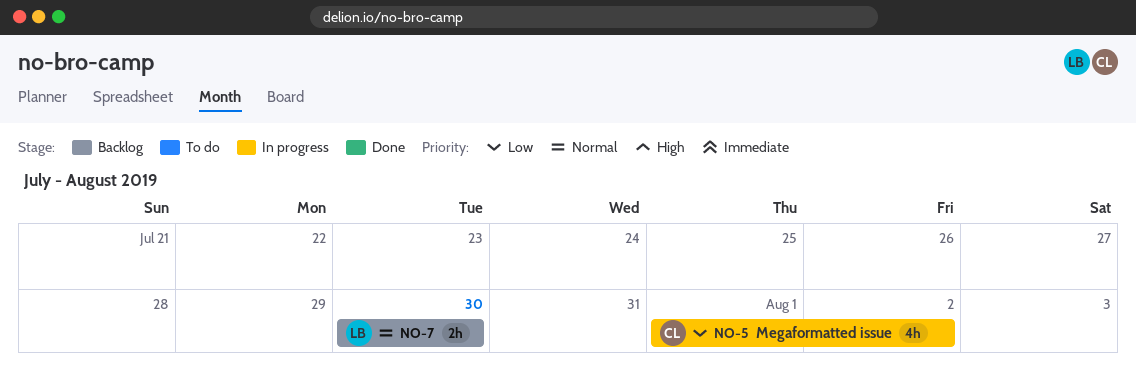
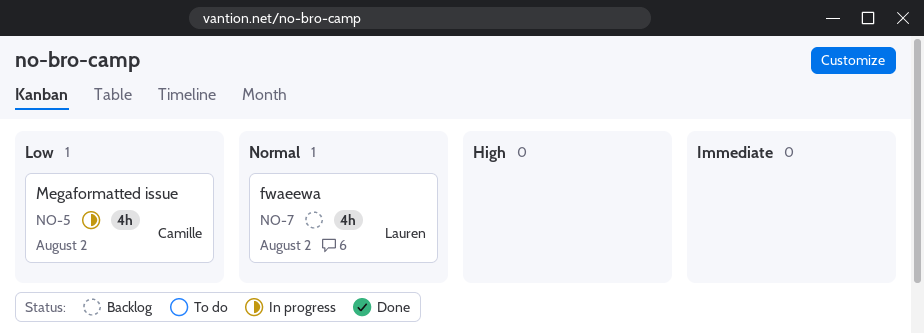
NO-7, estimate: 2h -> 4h
NO-7, due: Jul 30 -> Aug 2

